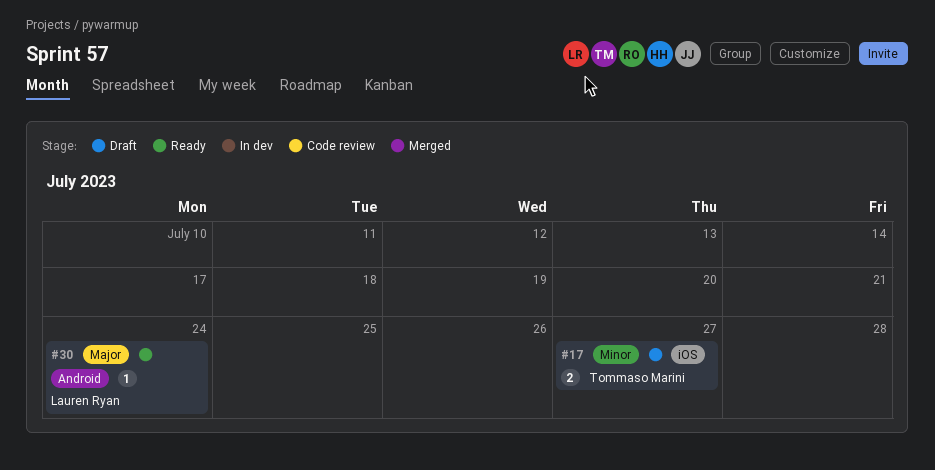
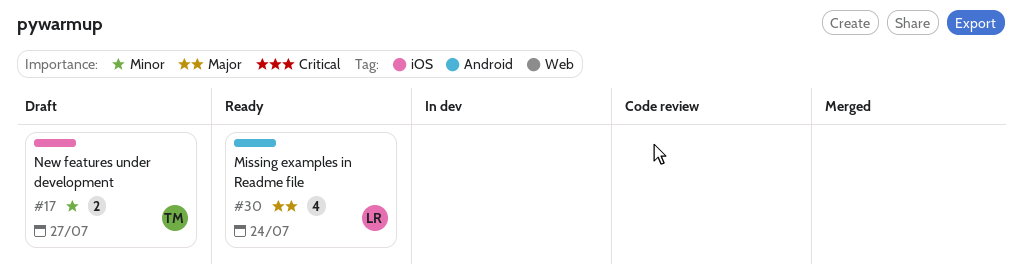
#30, estimate: 1 -> 4

